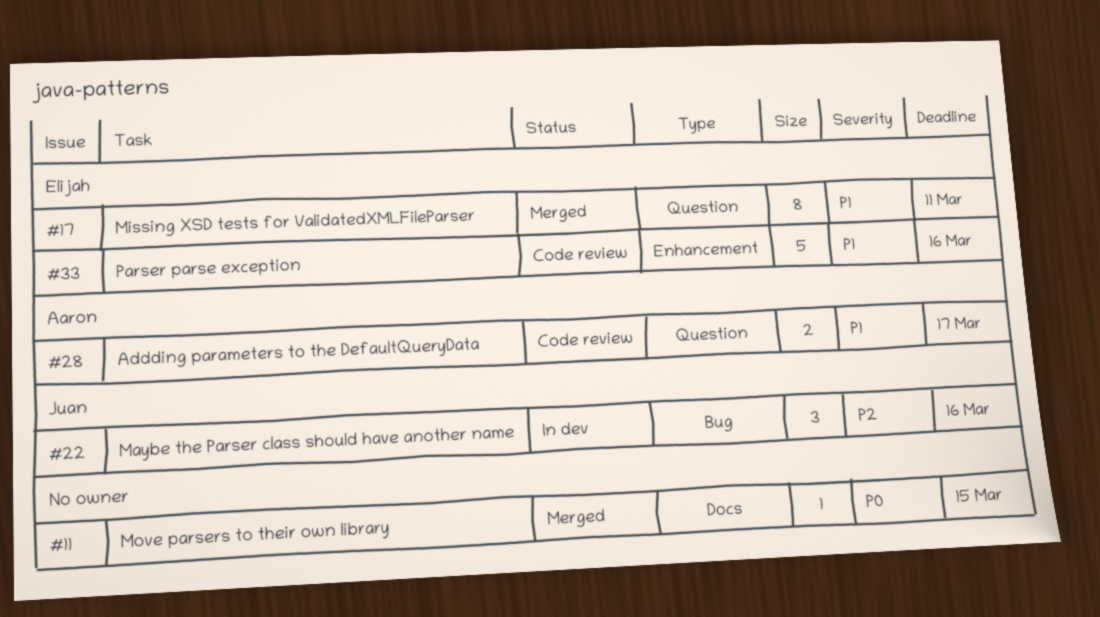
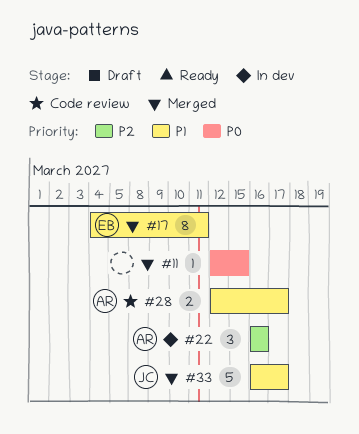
#22, owner: Juan -> Aaron
#33, status: Code review -> Merged
#33, owner: Elijah -> Juan
#33, due: Mar 16 -> Mar 17

